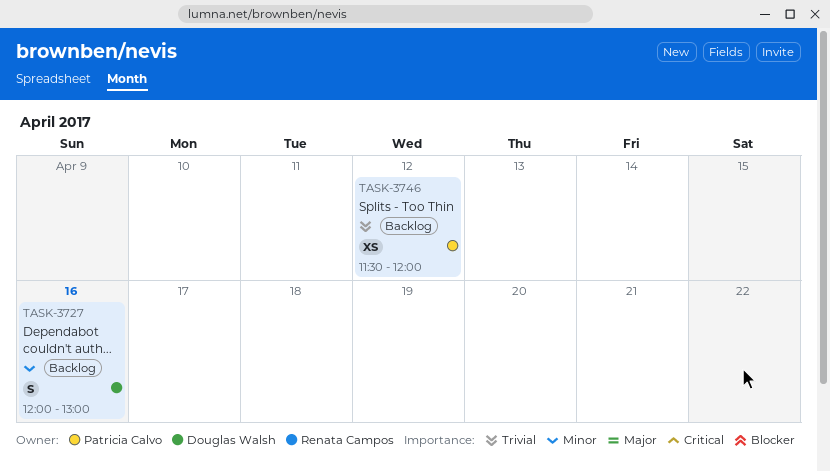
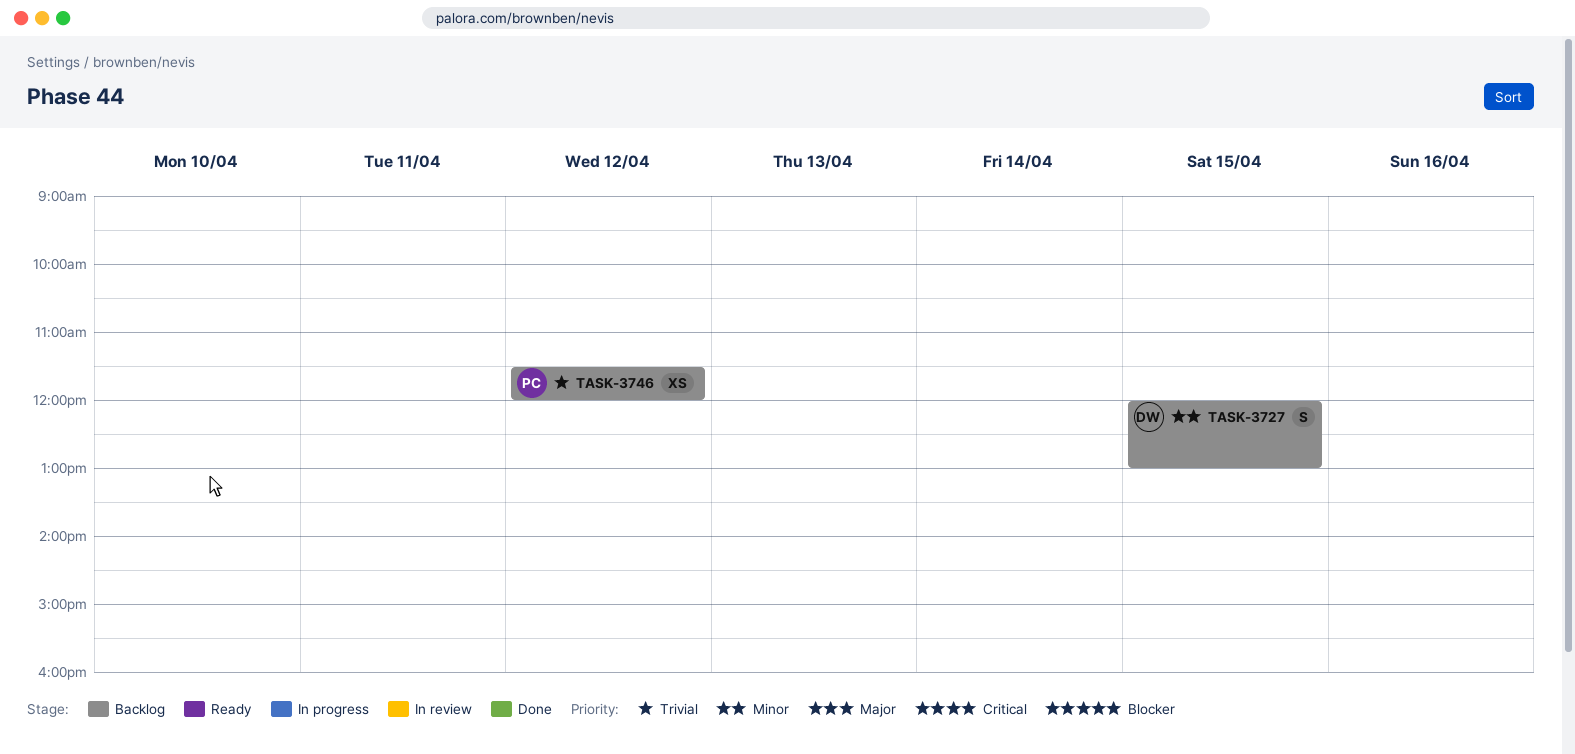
TASK-3727, day: Apr 16 -> Apr 15

